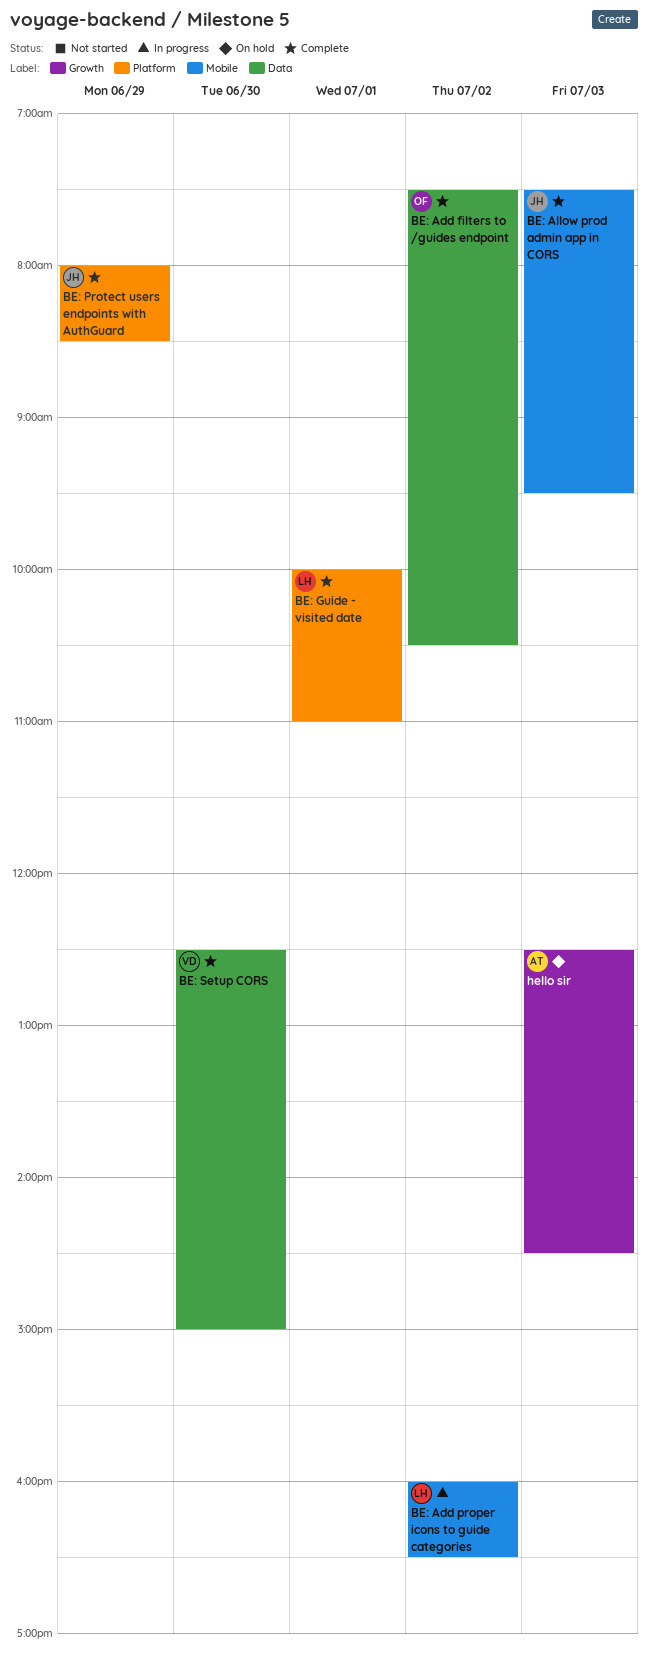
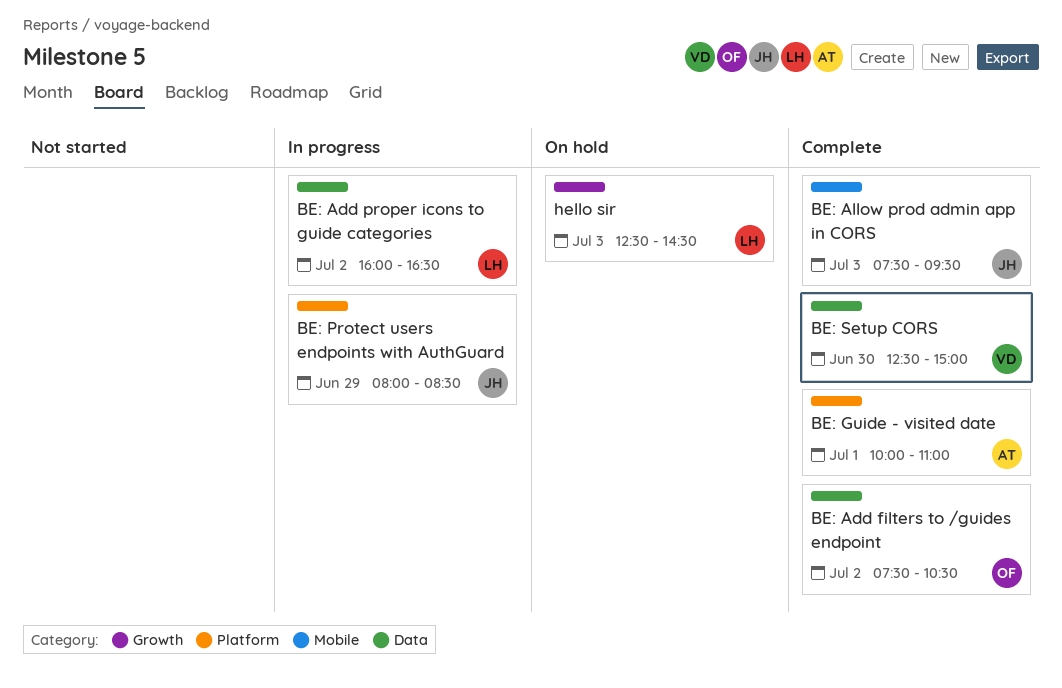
BE: Add proper icons to guide categories, label: Mobile -> Data
BE: Guide - visited date, owner: LH -> AT
BE: Protect users endpoints with AuthGuard, status: Complete -> In progress
hello sir, owner: AT -> LH

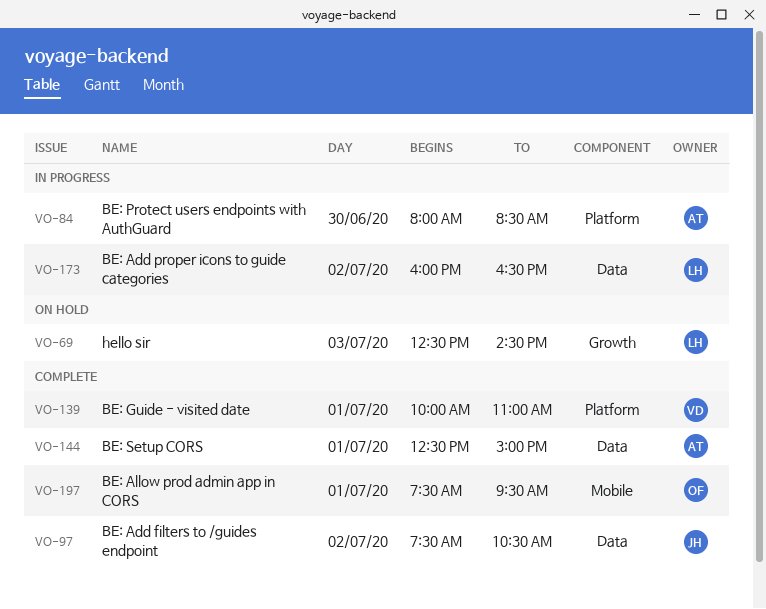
BE: Add filters to /guides endpoint, owner: OF -> JH
BE: Allow prod admin app in CORS, owner: JH -> OF
BE: Allow prod admin app in CORS, day: Jul 3 -> Jul 1
BE: Guide - visited date, owner: AT -> VD
BE: Protect users endpoints with AuthGuard, owner: JH -> AT
BE: Protect users endpoints with AuthGuard, day: Jun 29 -> Jun 30
BE: Setup CORS, owner: VD -> AT
BE: Setup CORS, day: Jun 30 -> Jul 1

